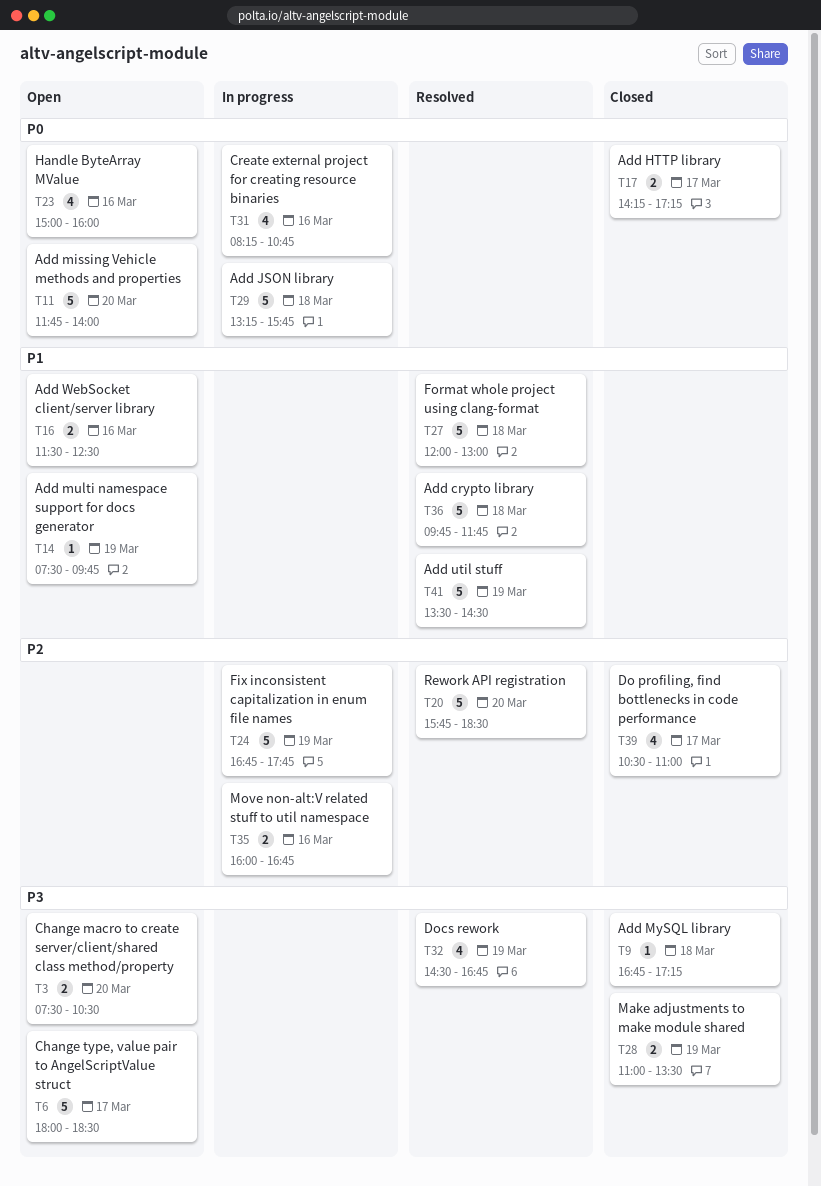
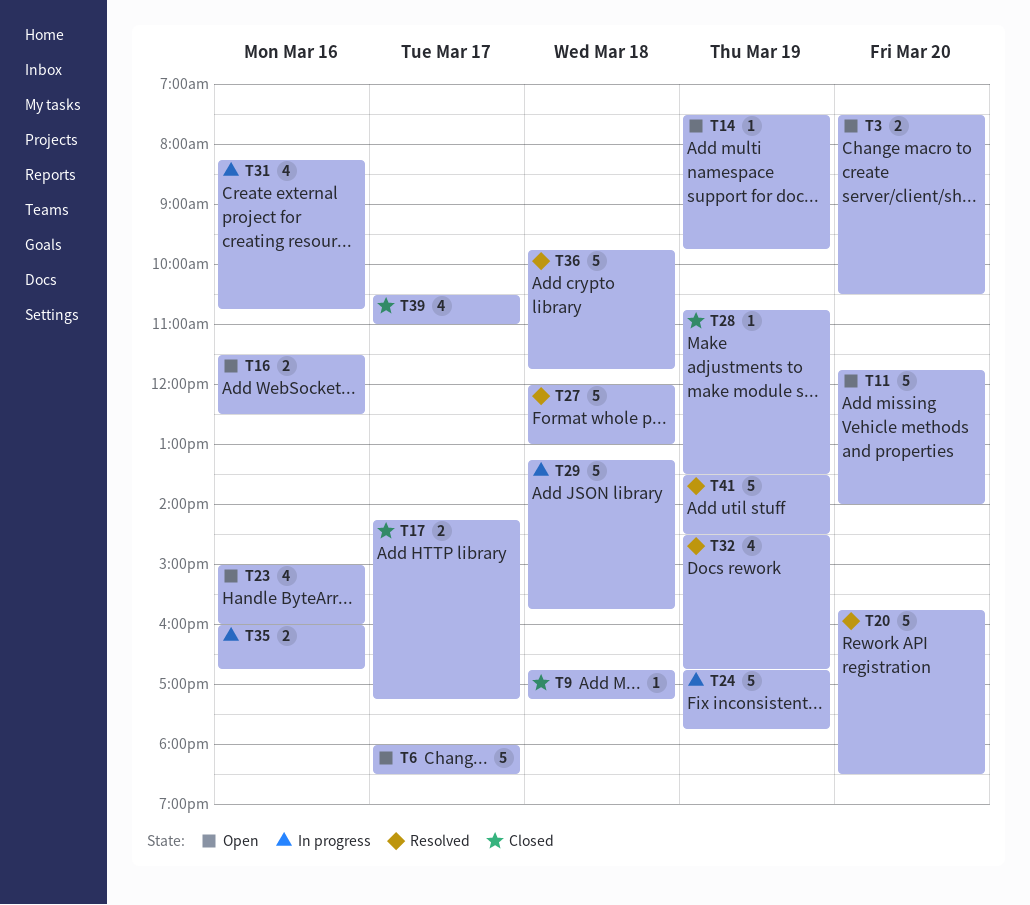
T28, estimate: 2 -> 1
T28, begins: 11:00 -> 10:45

